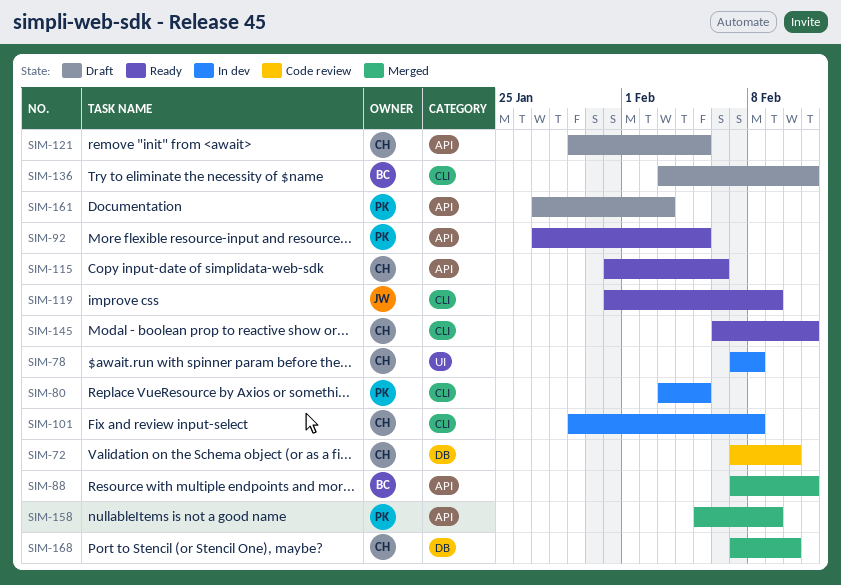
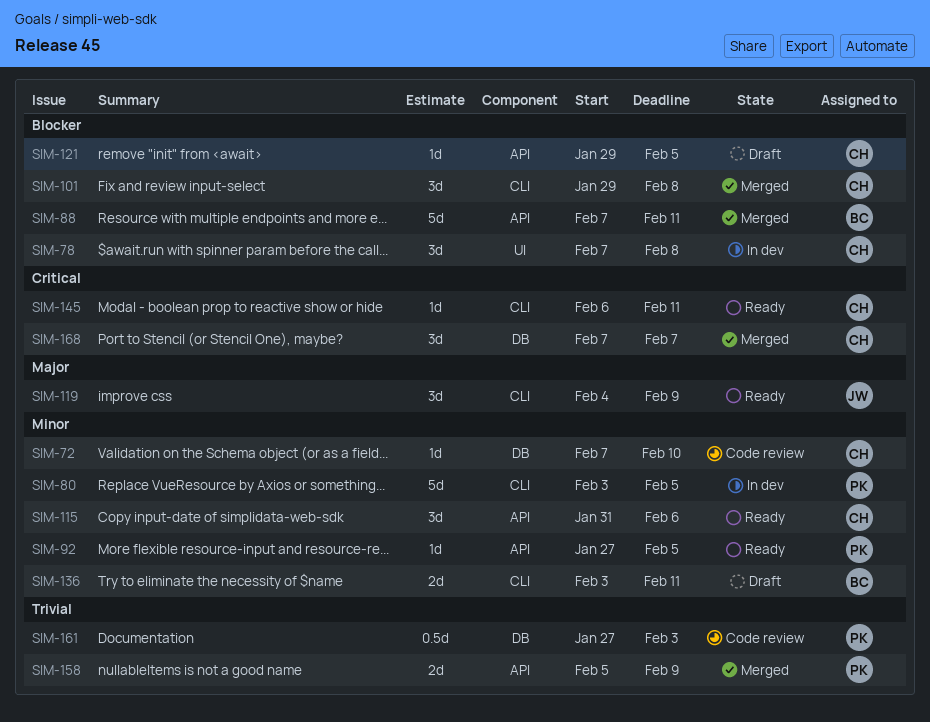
SIM-101, status: In dev -> Merged
SIM-119, start: Jan 31 -> Feb 4
SIM-161, status: Draft -> Code review
SIM-161, label: API -> DB
SIM-168, due: Feb 10 -> Feb 7

